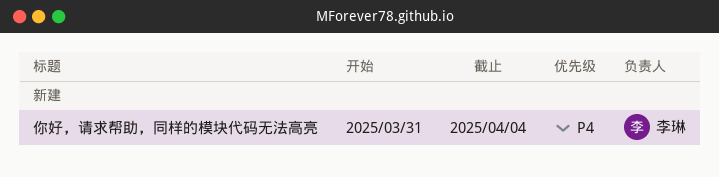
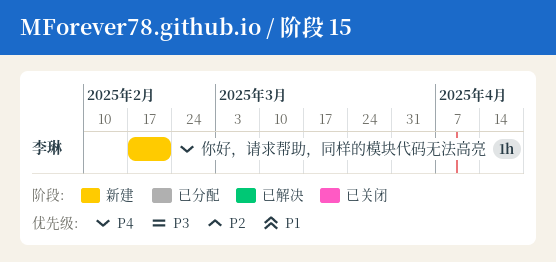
你好，请求帮助，同样的模块代码无法高亮, start: Mar 31 -> Feb 17
你好，请求帮助，同样的模块代码无法高亮, due: Apr 4 -> Feb 21

